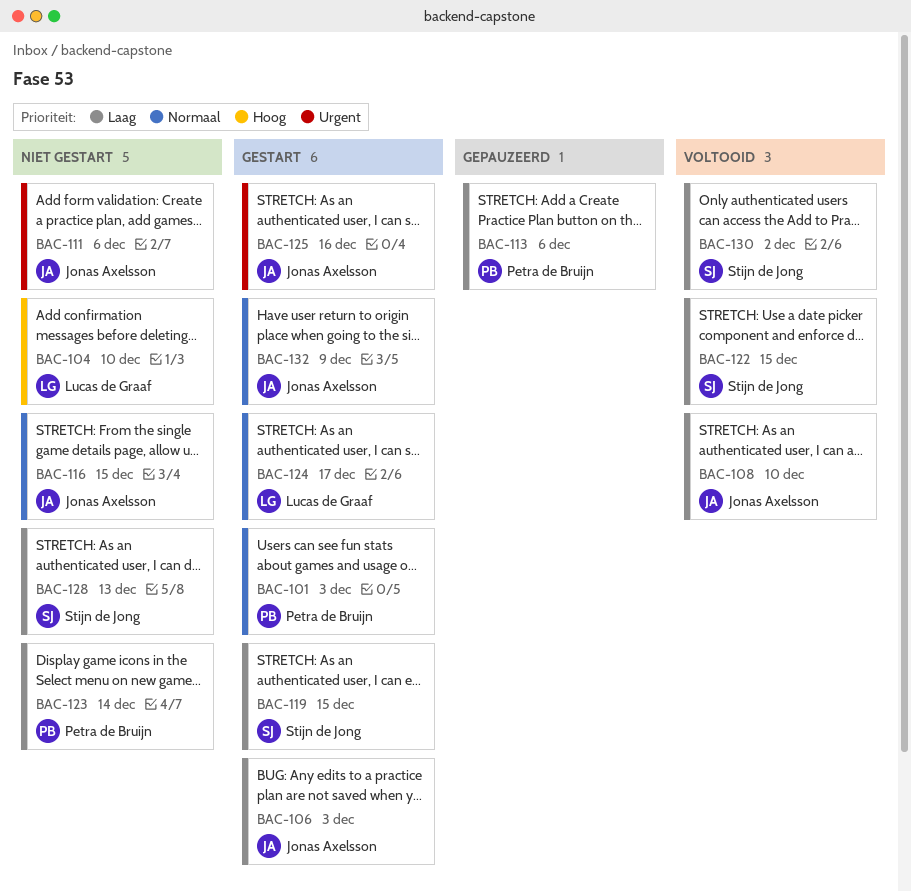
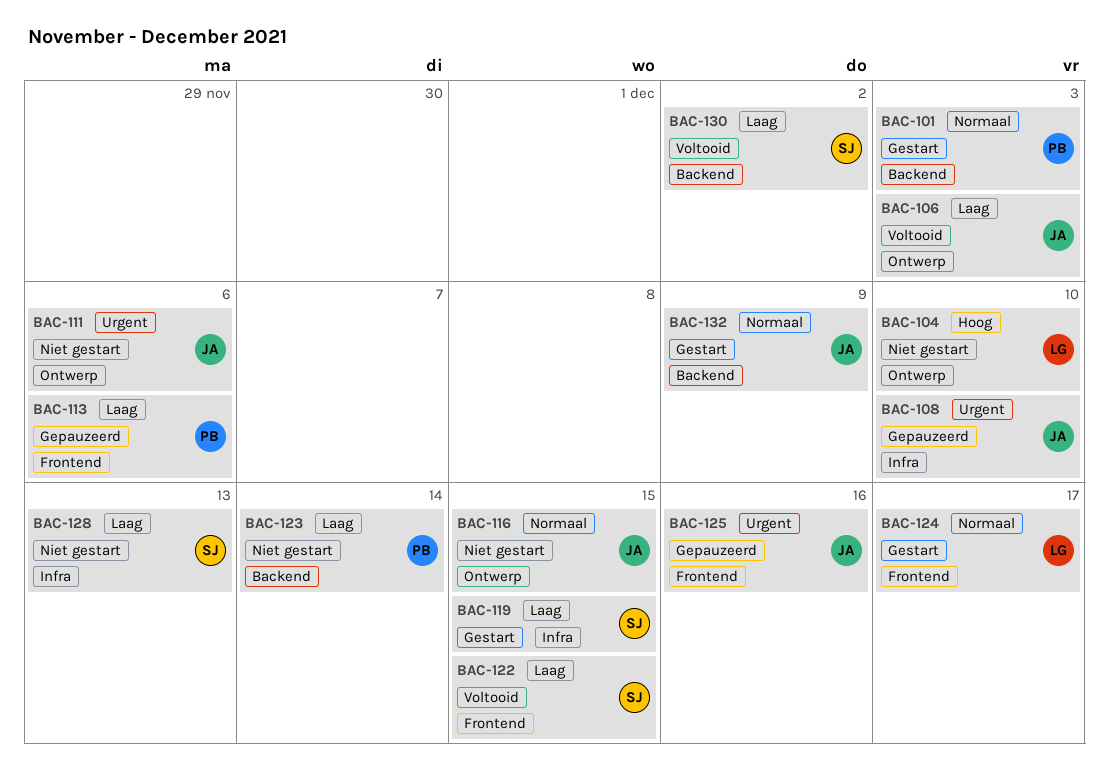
BAC-106, status: Gestart -> Voltooid
BAC-108, status: Voltooid -> Gepauzeerd
BAC-108, priority: Laag -> Urgent
BAC-125, status: Gestart -> Gepauzeerd

